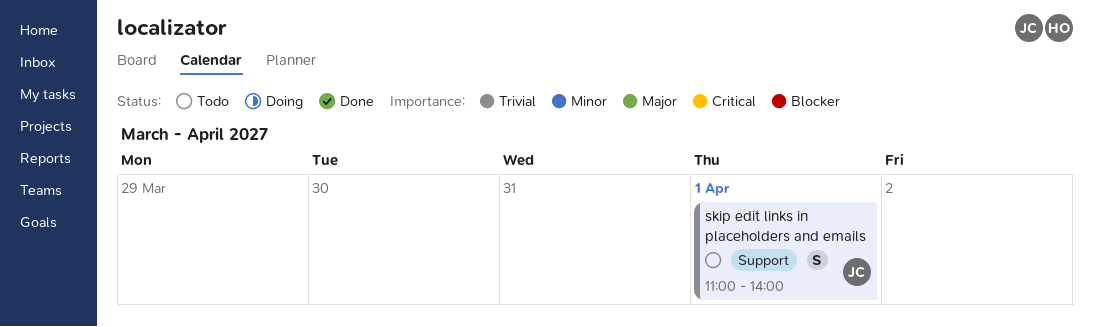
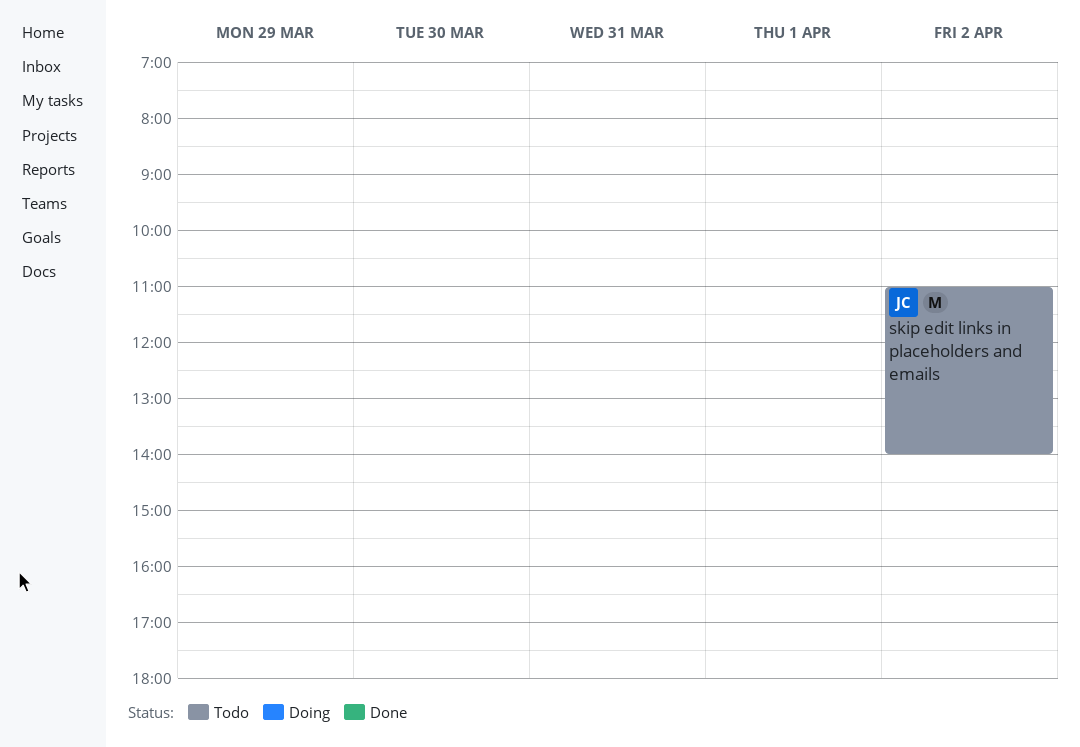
skip edit links in placeholders and emails, estimate: S -> M
skip edit links in placeholders and emails, day: Apr 1 -> Apr 2

